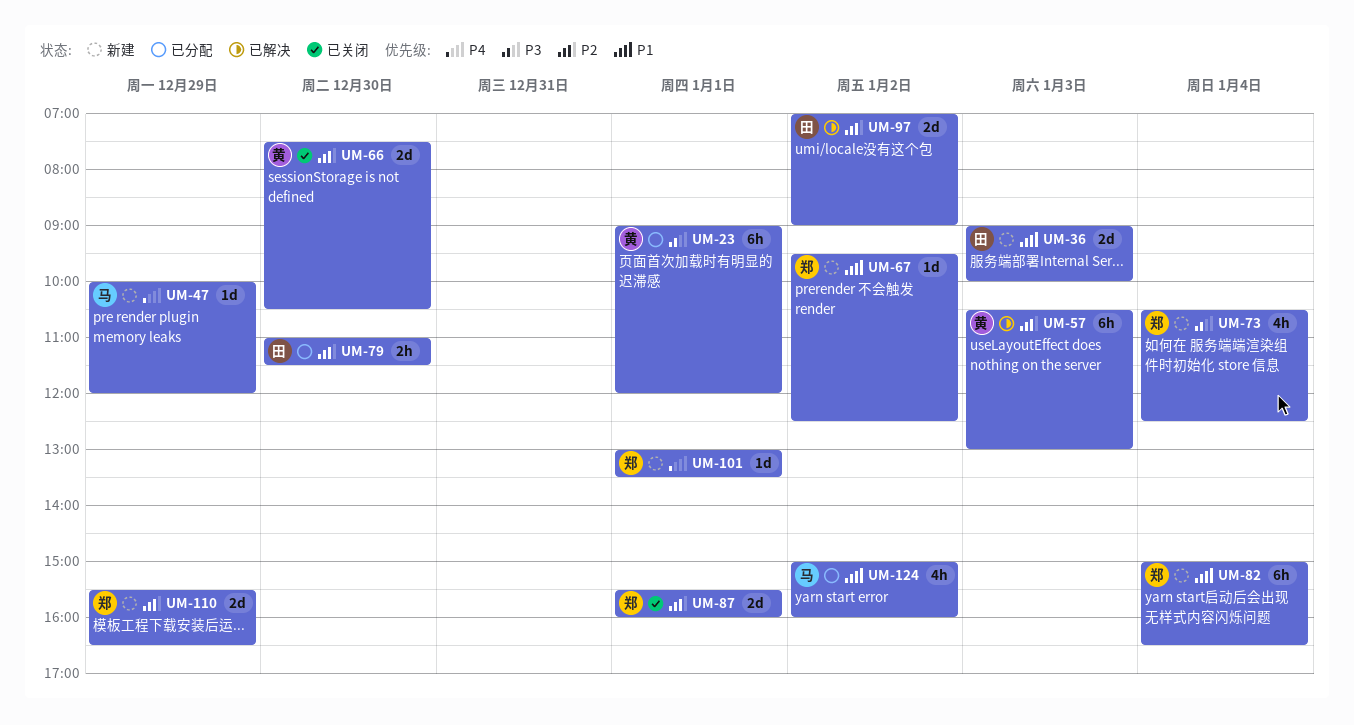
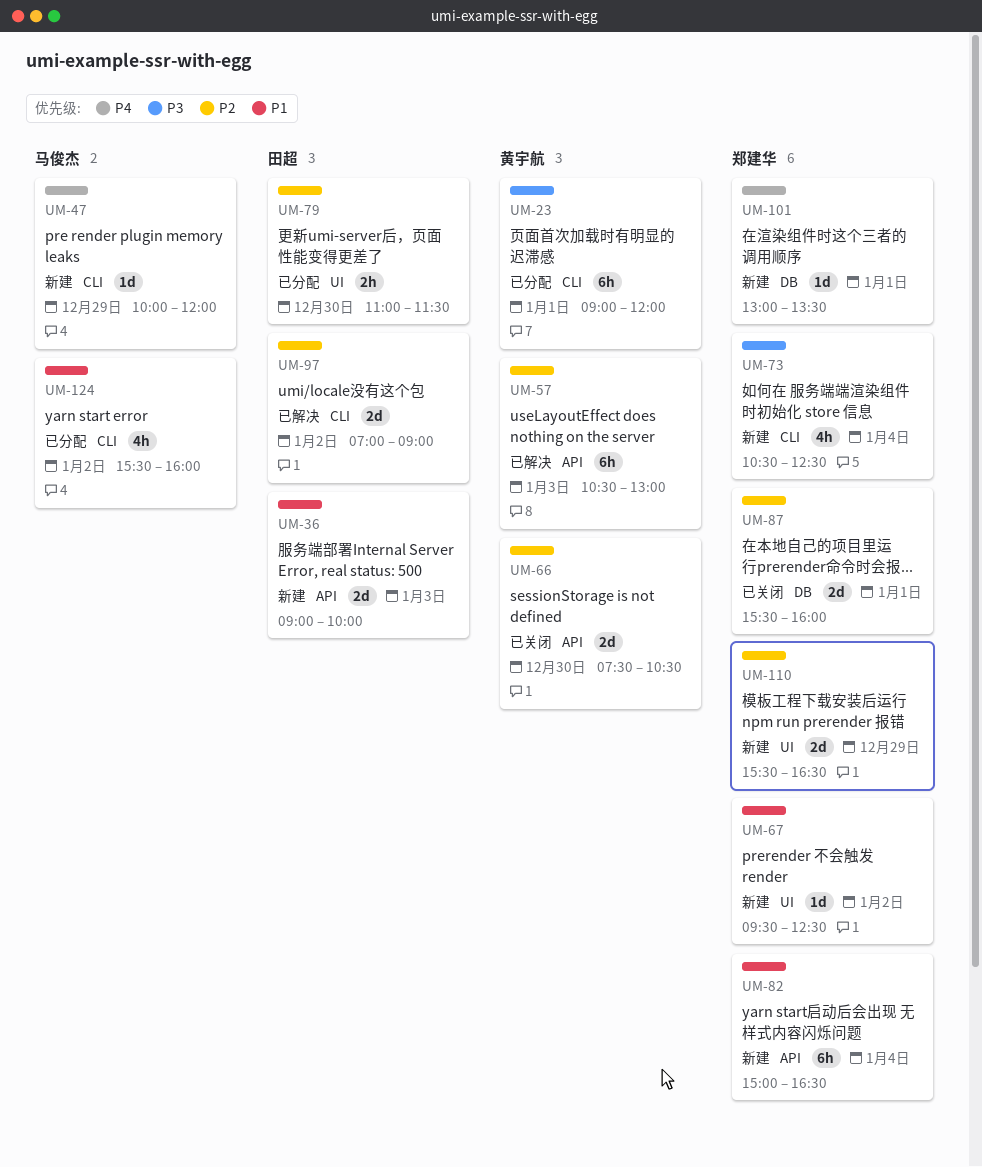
UM-124, begins: 15:00 -> 15:30

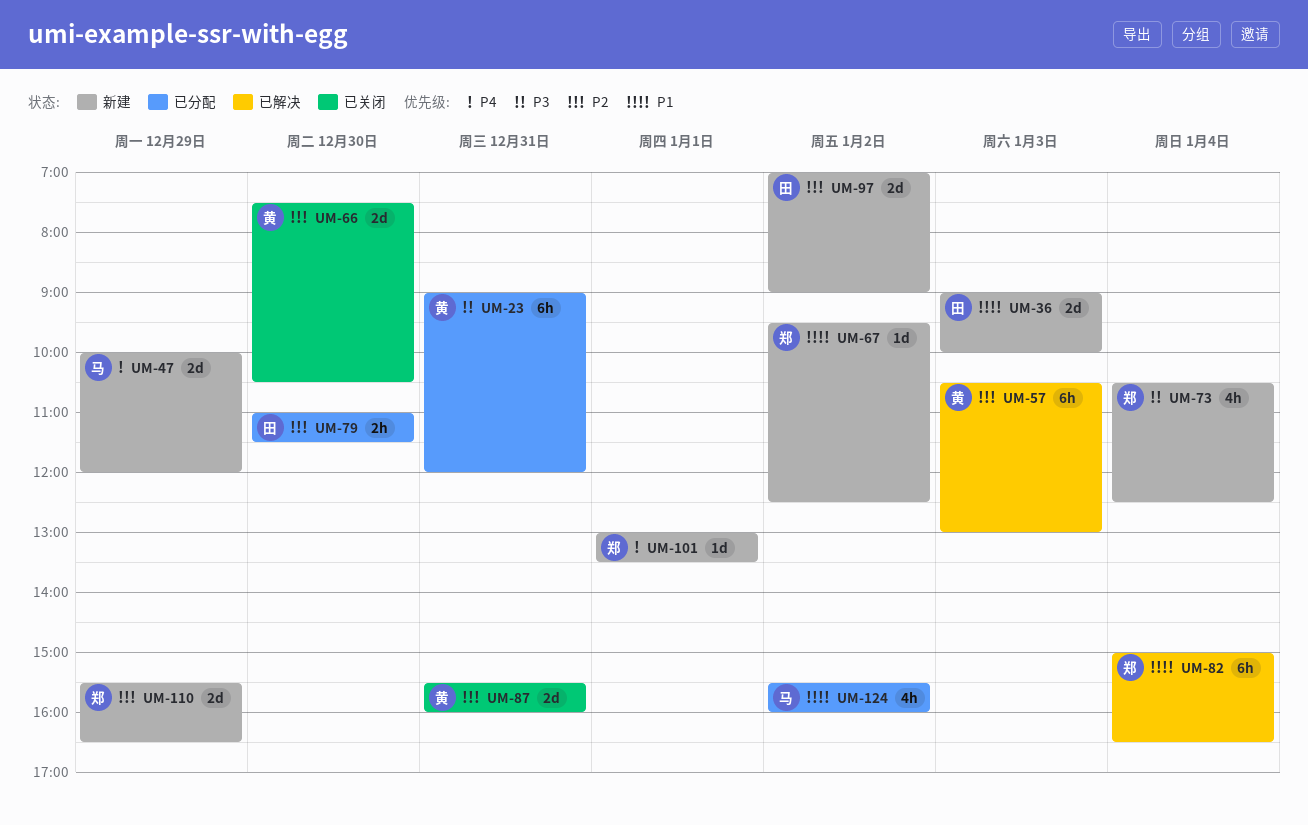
UM-23, day: Jan 1 -> Dec 31
UM-47, estimate: 1d -> 2d
UM-82, status: 新建 -> 已解决
UM-87, owner: 郑建华 -> 黄宇航
UM-87, day: Jan 1 -> Dec 31
UM-97, status: 已解决 -> 新建

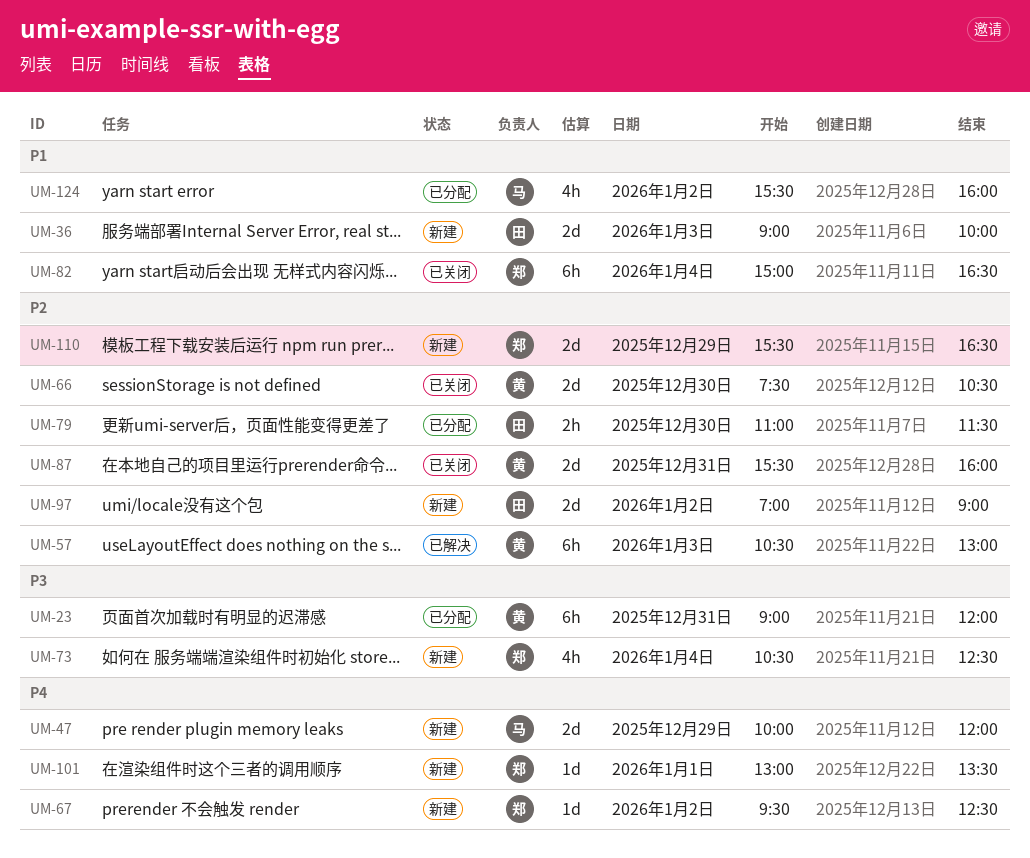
UM-67, priority: P1 -> P4
UM-82, status: 已解决 -> 已关闭

